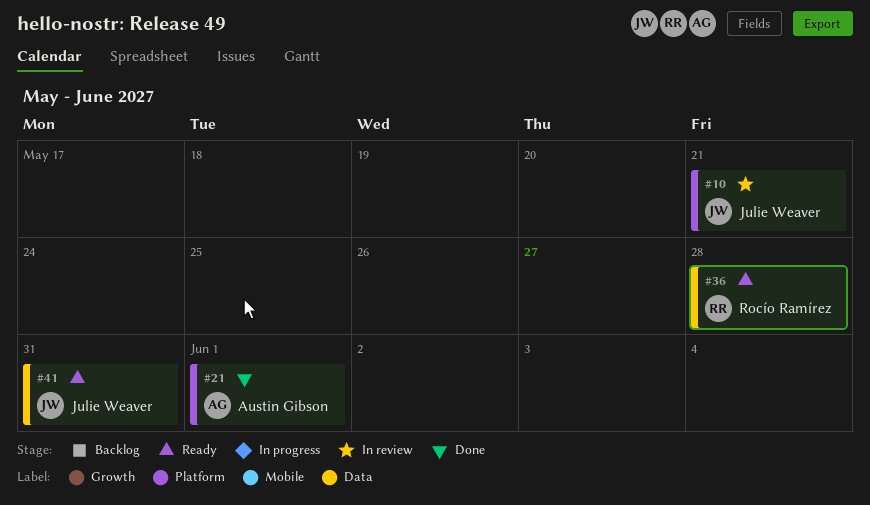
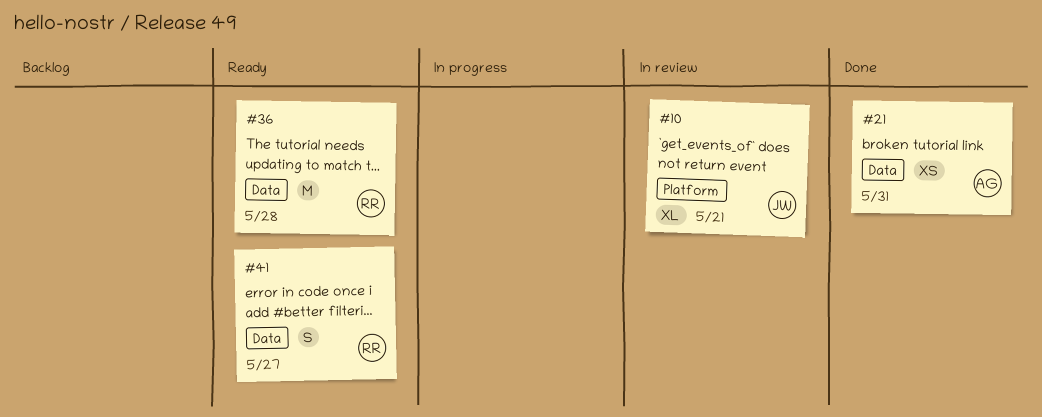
#21, label: Platform -> Data
#21, due: Jun 1 -> May 31
#41, owner: Julie Weaver -> Rocío Ramírez
#41, due: May 31 -> May 27

